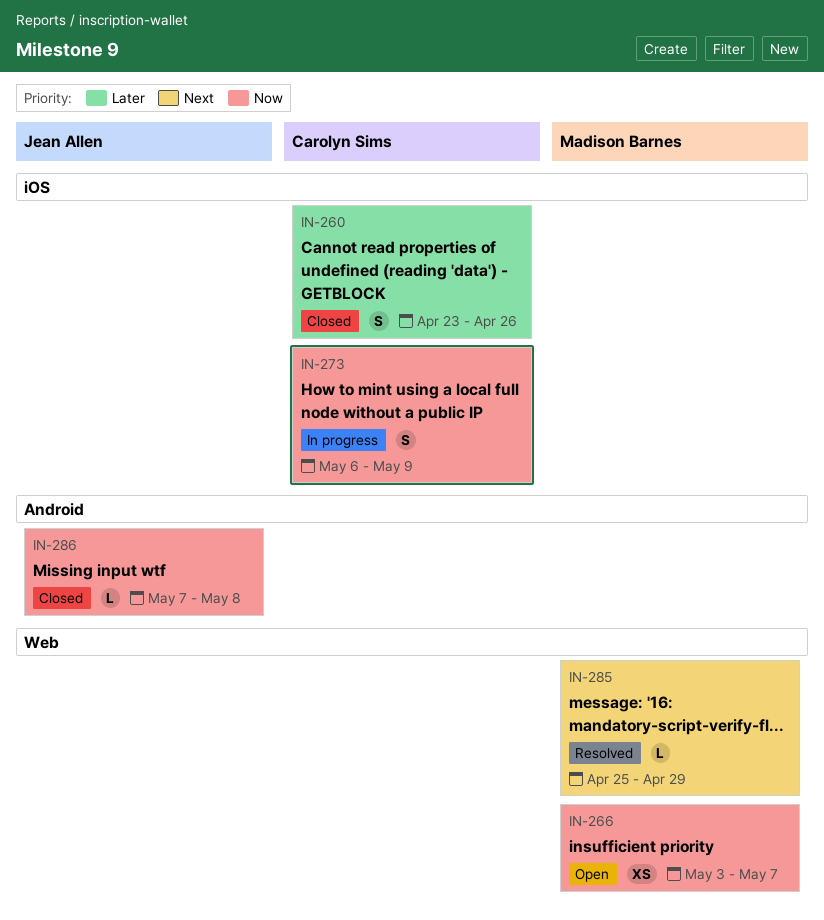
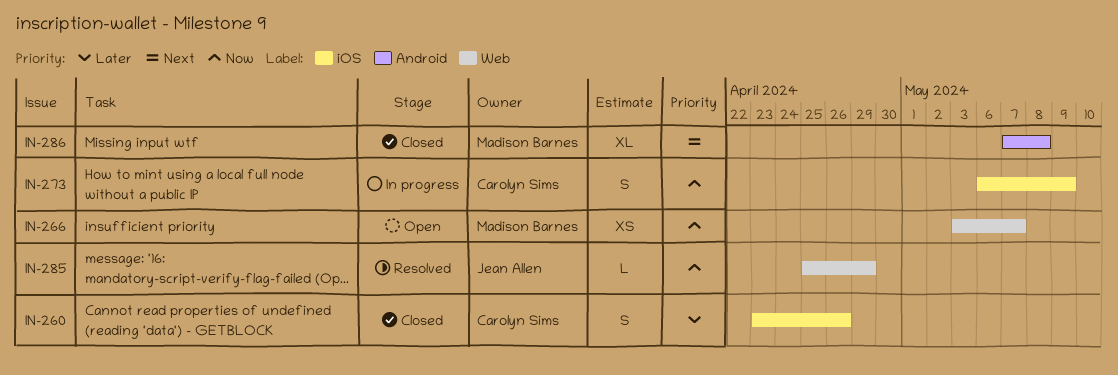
IN-285, owner: Madison Barnes -> Jean Allen
IN-285, priority: Next -> Now
IN-286, owner: Jean Allen -> Madison Barnes
IN-286, priority: Now -> Next
IN-286, estimate: L -> XL

